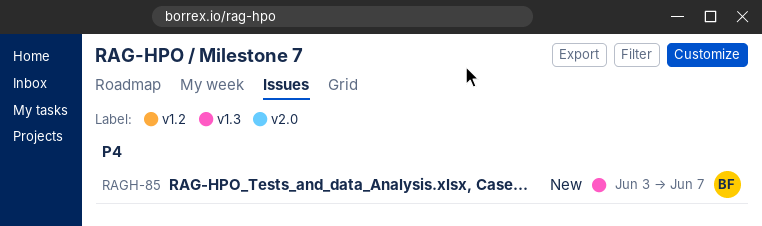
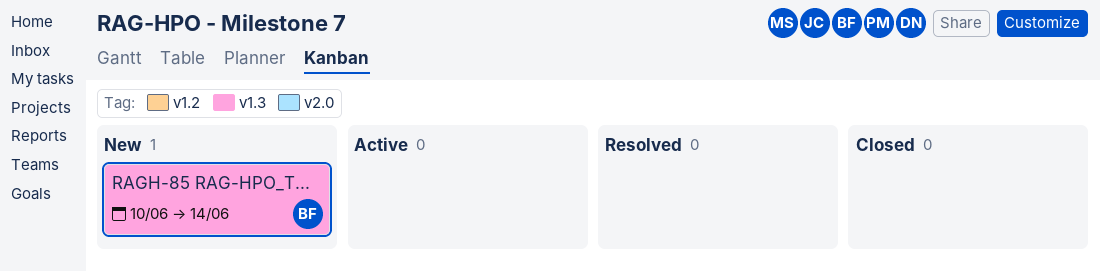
RAGH-85, start: Jun 3 -> Jun 10
RAGH-85, due: Jun 7 -> Jun 14

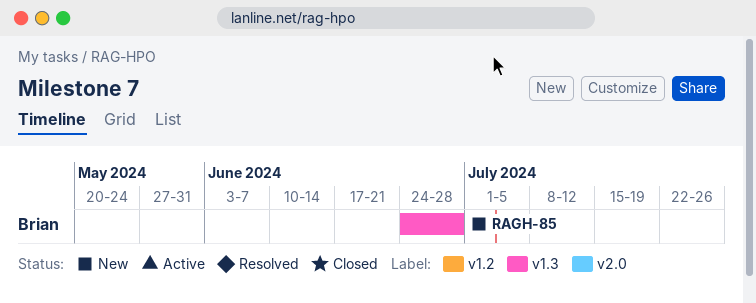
RAGH-85, start: Jun 10 -> Jun 24
RAGH-85, due: Jun 14 -> Jun 28

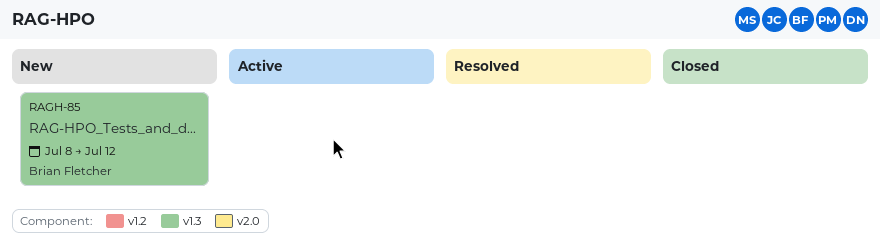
RAGH-85, start: Jun 24 -> Jul 8
RAGH-85, due: Jun 28 -> Jul 12

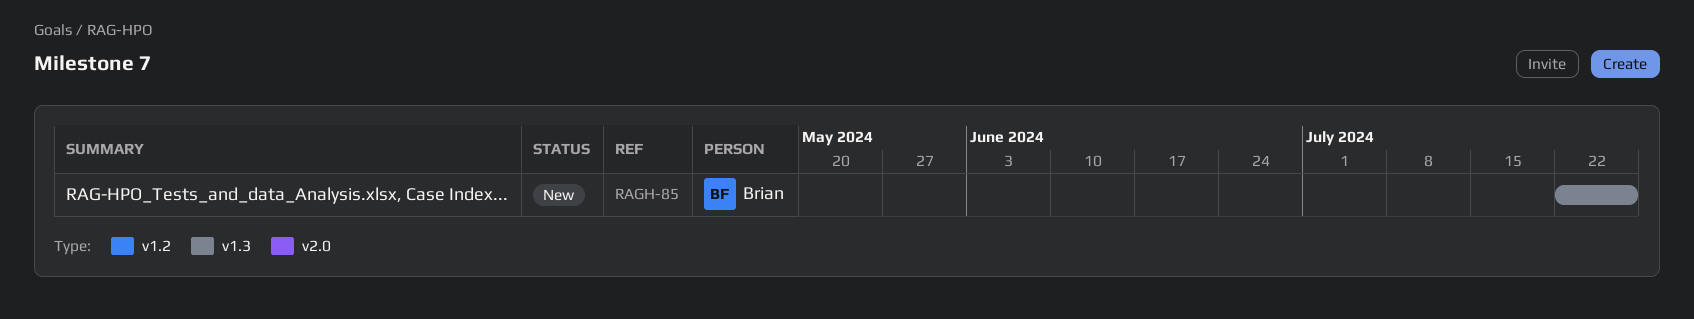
RAGH-85, start: Jul 8 -> Jul 22
RAGH-85, due: Jul 12 -> Jul 26

